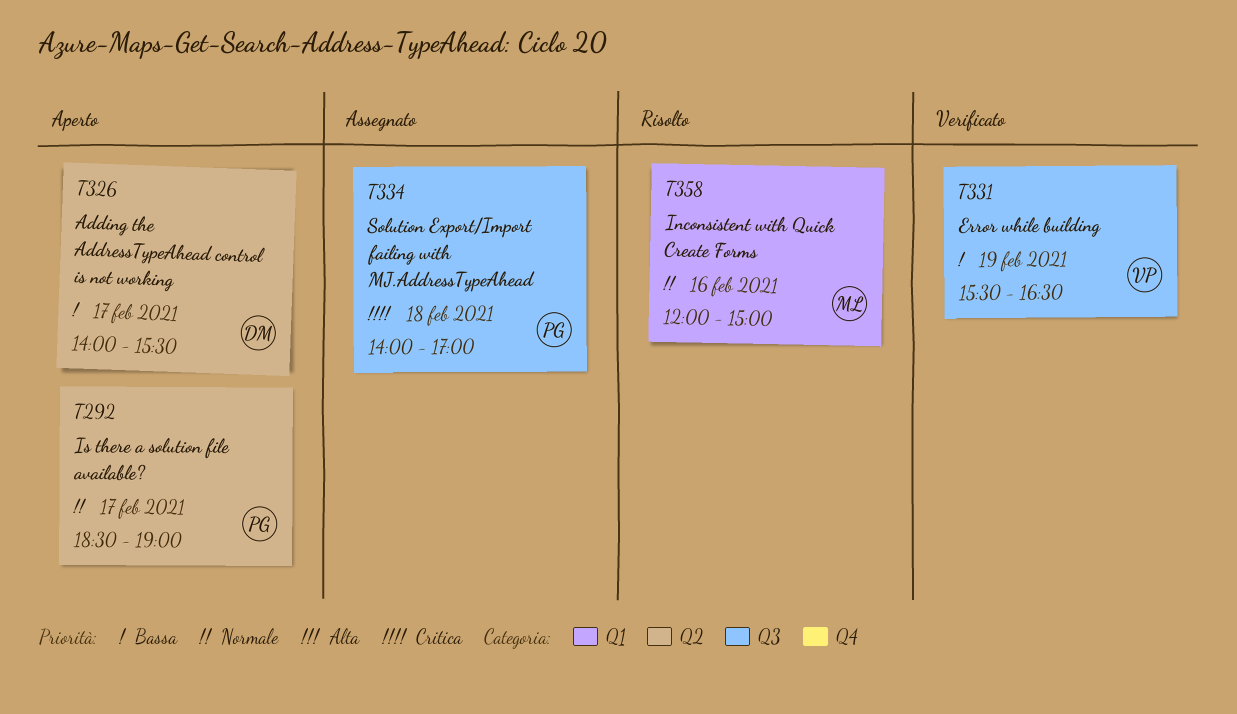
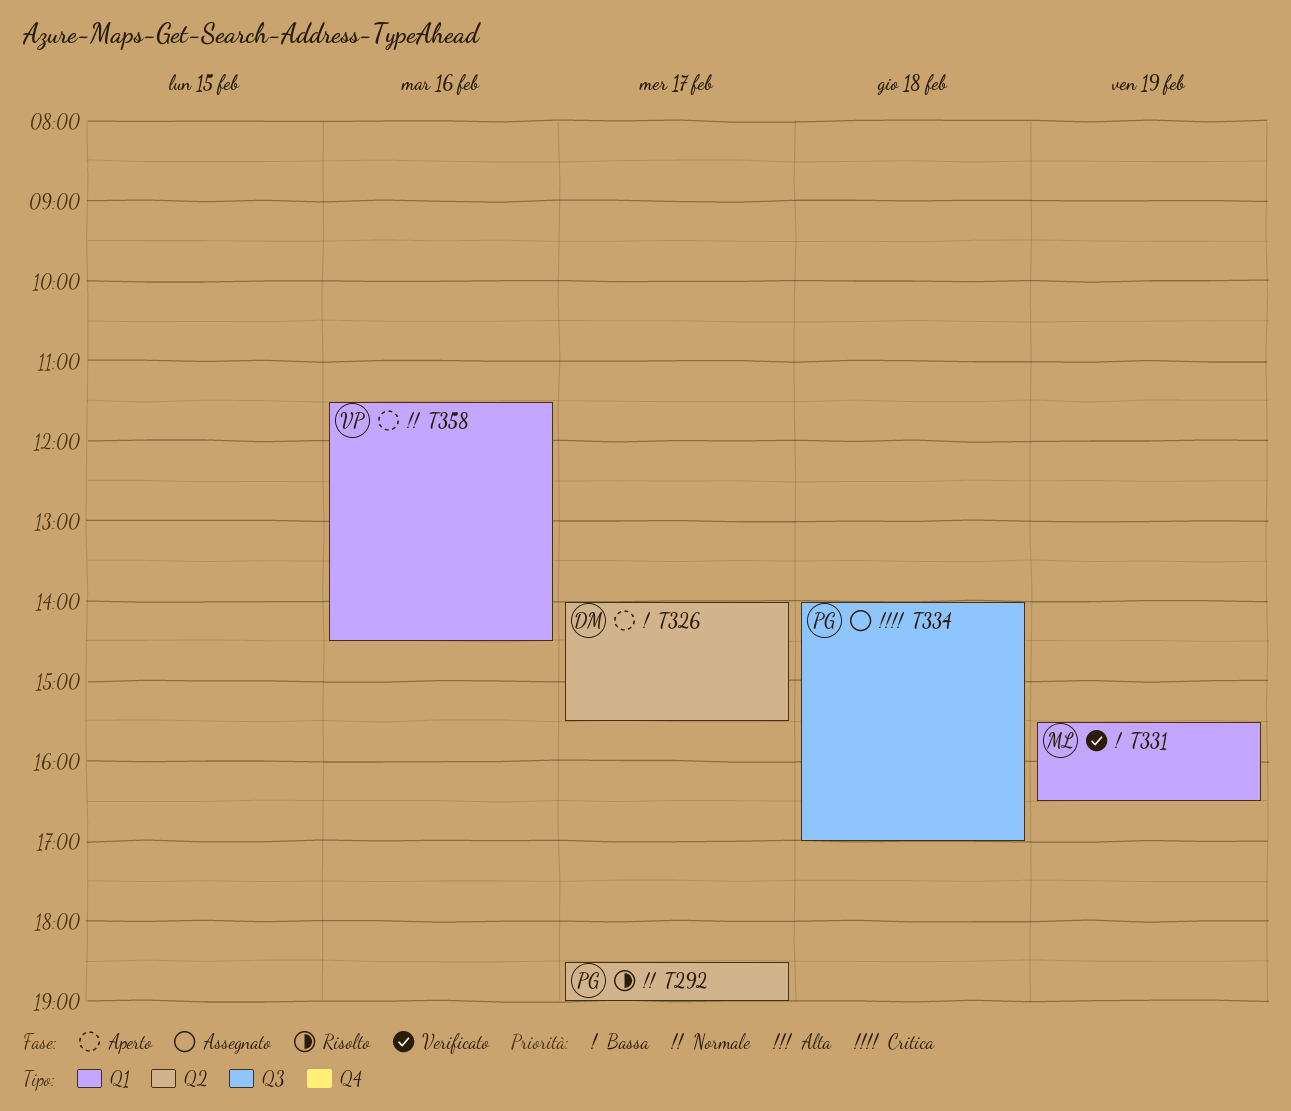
T292, status: Aperto -> Risolto
T331, owner: VP -> ML
T331, label: Q3 -> Q1
T358, status: Risolto -> Aperto
T358, owner: ML -> VP
T358, begins: 12:00 -> 11:30
T358, ends: 15:00 -> 14:30

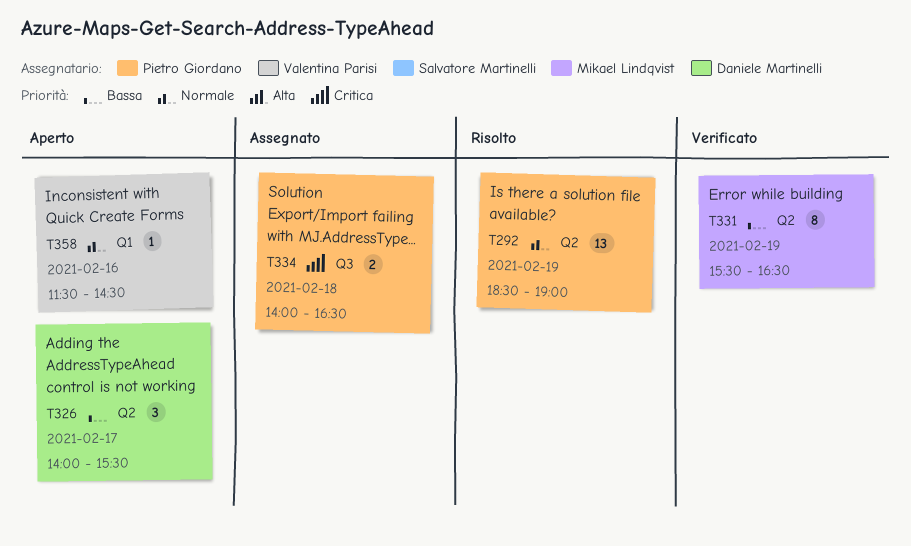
T292, day: Feb 17 -> Feb 19
T331, label: Q1 -> Q2
T334, ends: 17:00 -> 16:30

